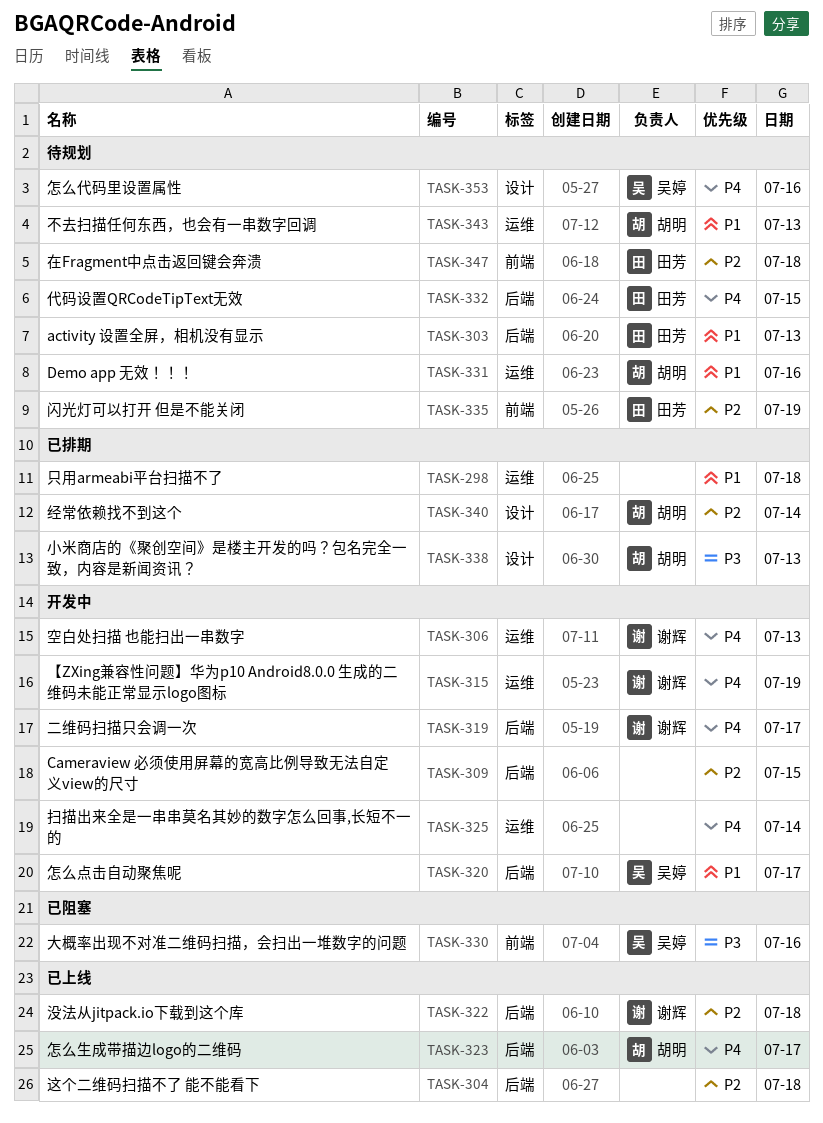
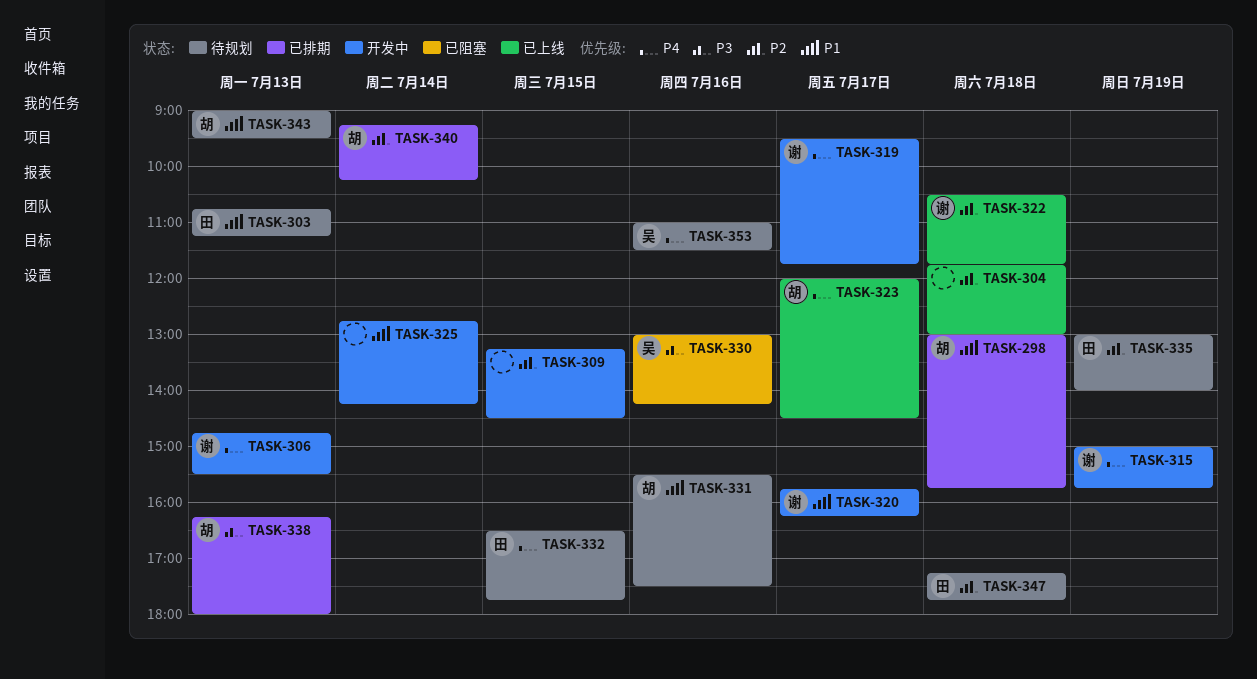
TASK-298, owner: none -> 胡明
TASK-320, owner: 吴婷 -> 谢辉
TASK-325, priority: P4 -> P1

